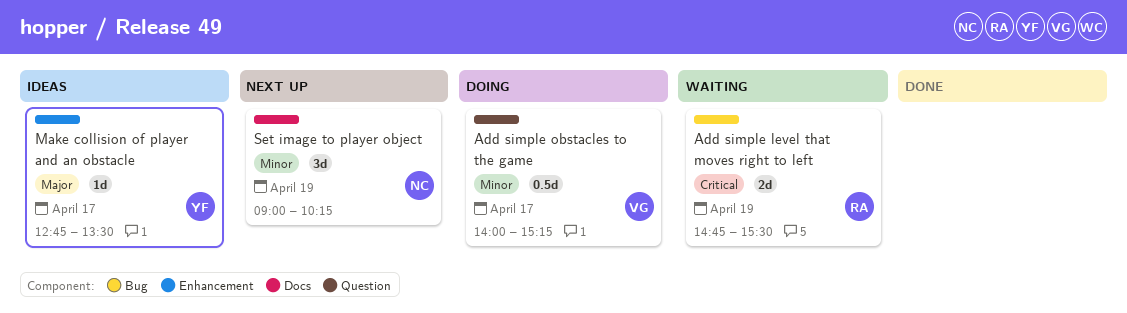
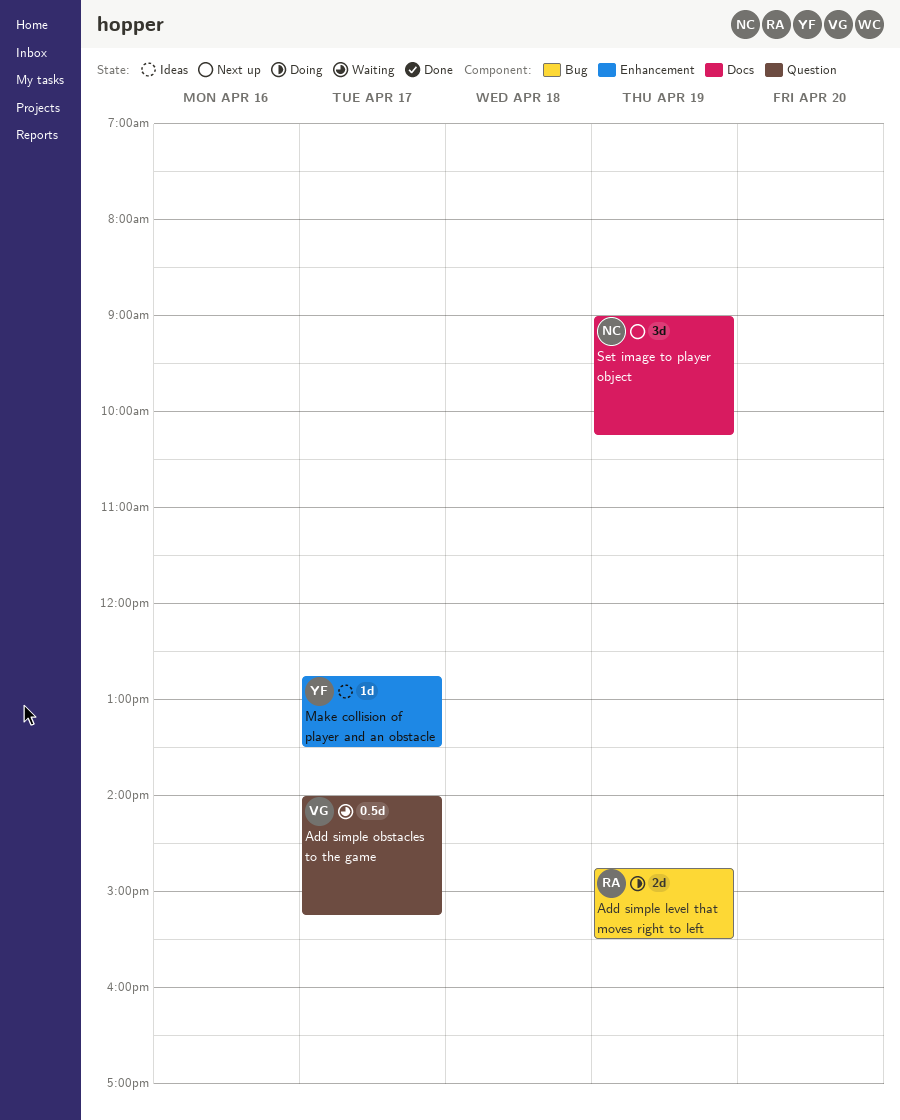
Add simple level that moves right to left, status: Waiting -> Doing
Add simple obstacles to the game, status: Doing -> Waiting

